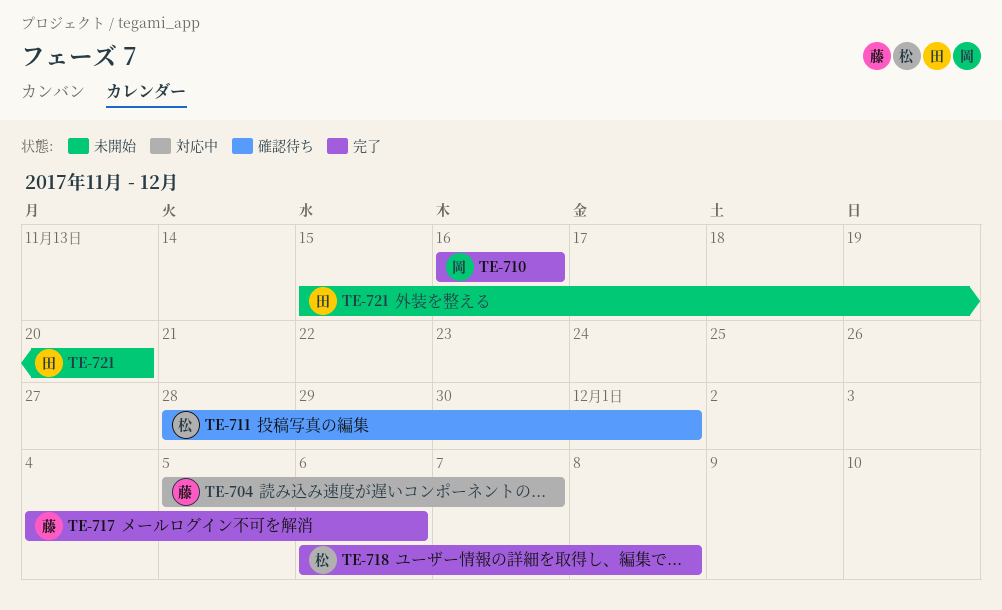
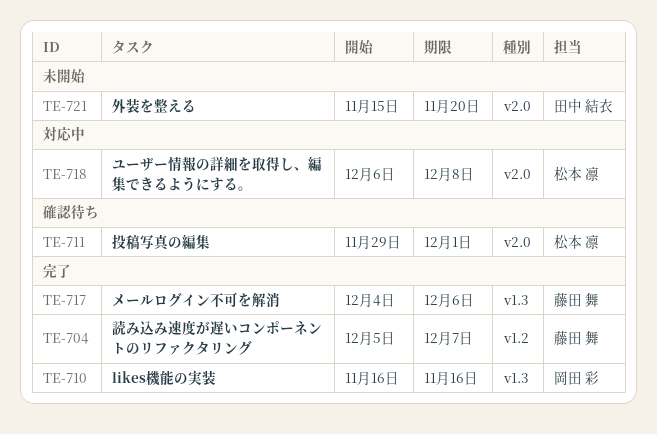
TE-704, status: 対応中 -> 完了
TE-711, start: Nov 28 -> Nov 29
TE-718, status: 完了 -> 対応中

